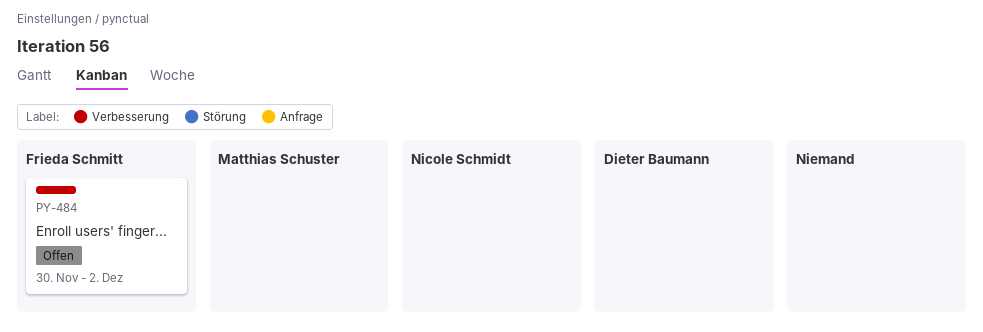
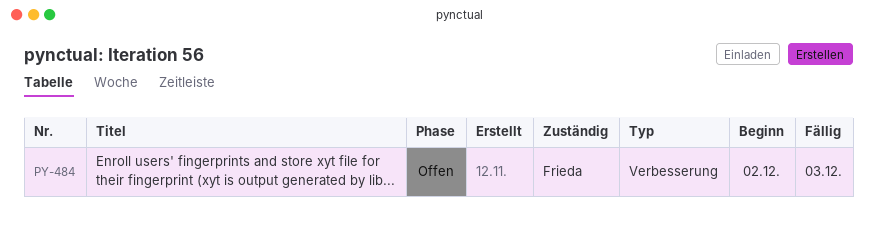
PY-484, start: Nov 30 -> Dec 2
PY-484, due: Dec 2 -> Dec 3

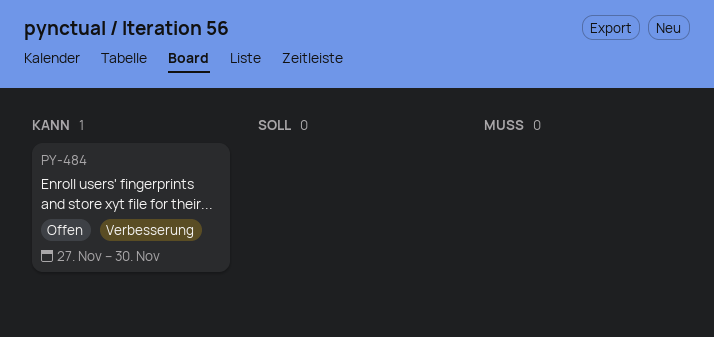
PY-484, start: Dec 2 -> Nov 27
PY-484, due: Dec 3 -> Nov 30

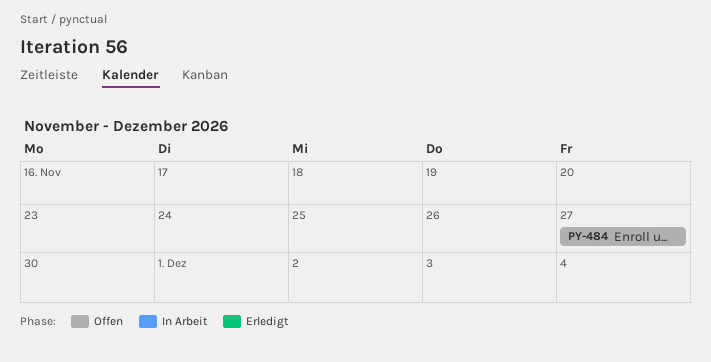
PY-484, due: Nov 30 -> Nov 27

